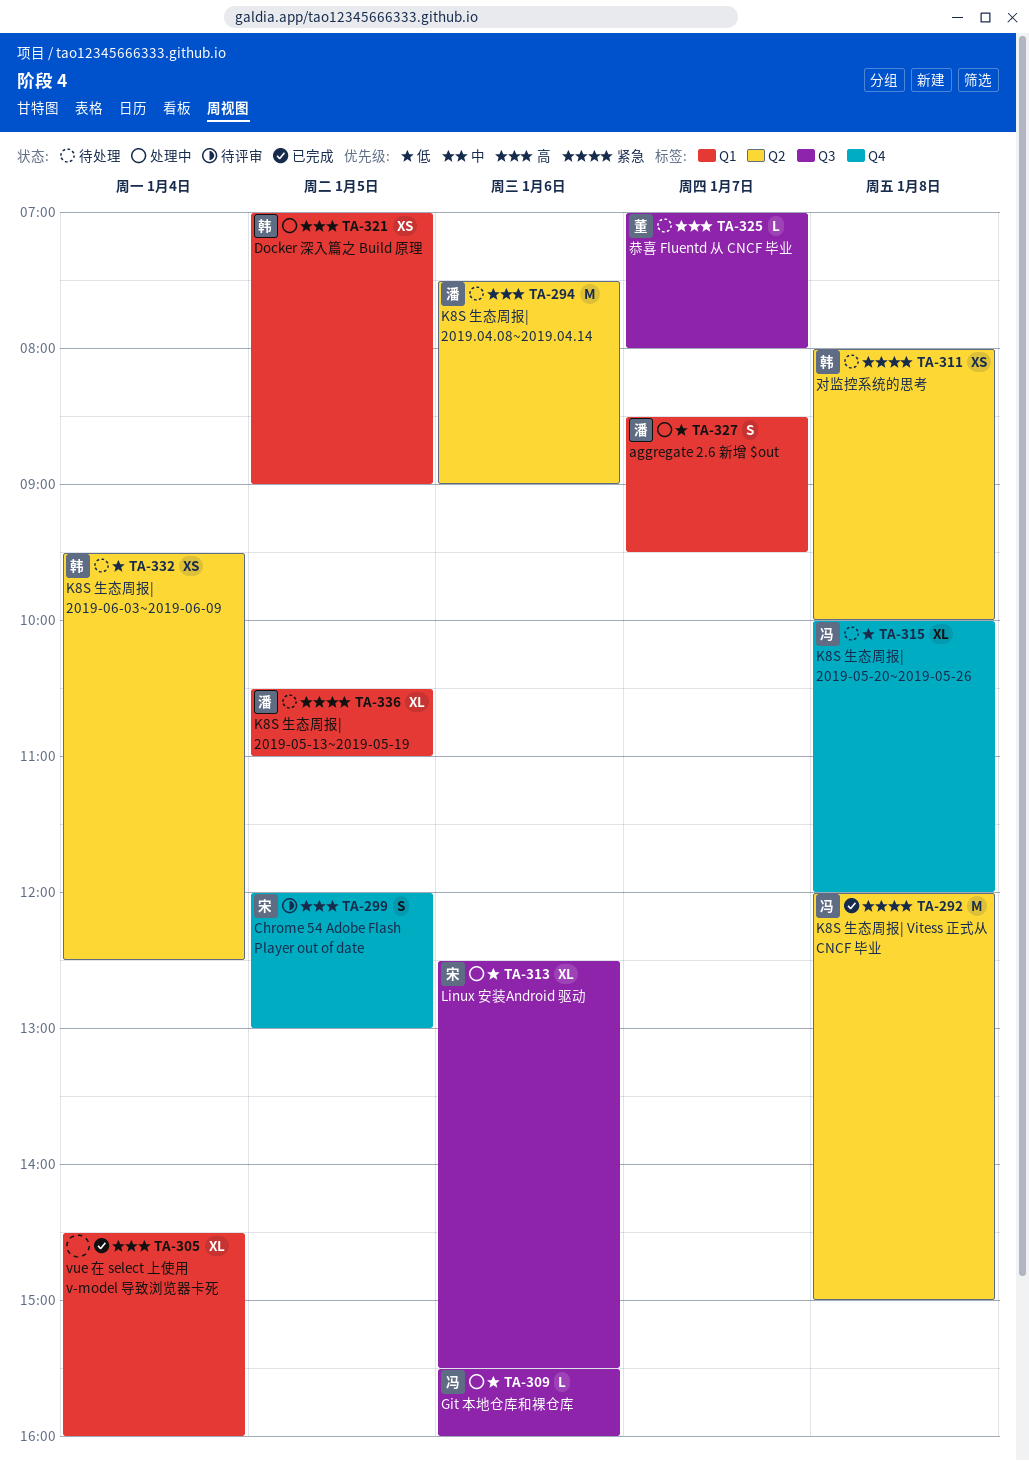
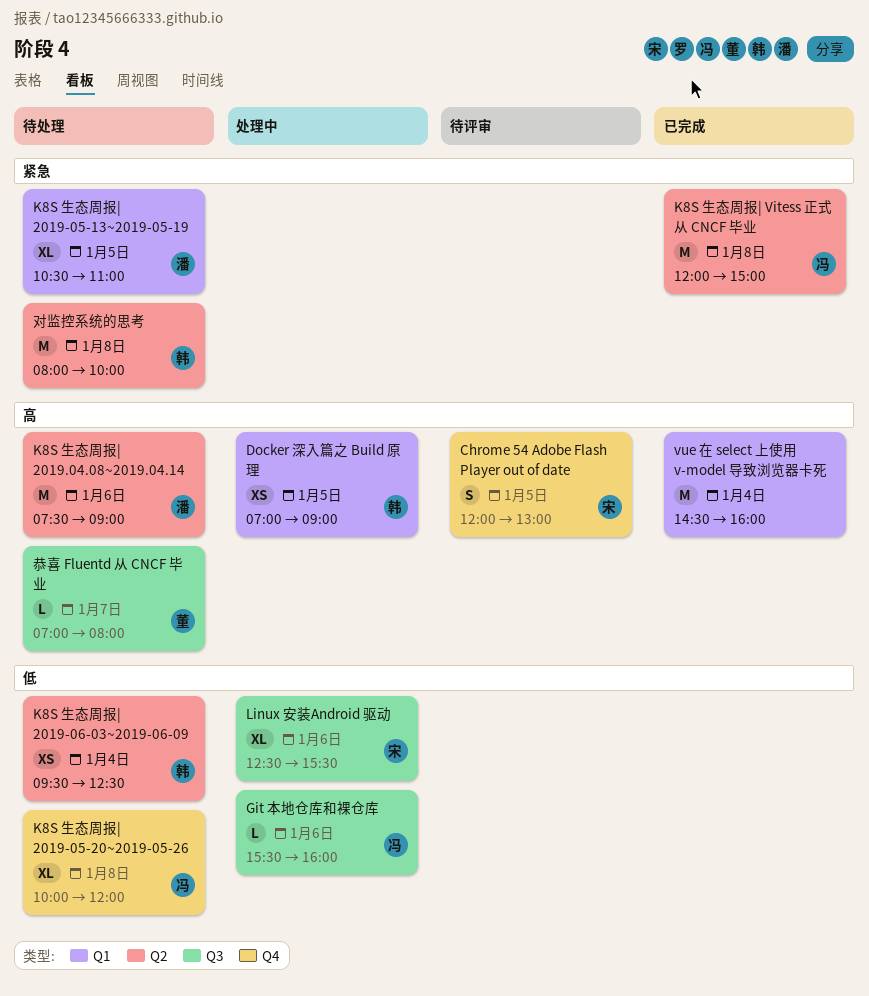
aggregate 2.6 新增 $out: present -> none
vue 在 select 上使用 v-model 导致浏览器卡死, estimate: XL -> M
对监控系统的思考, estimate: XS -> M

